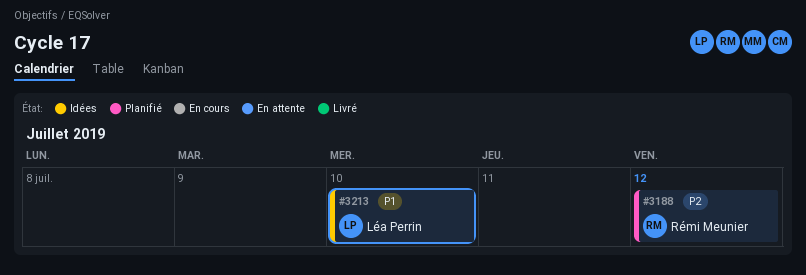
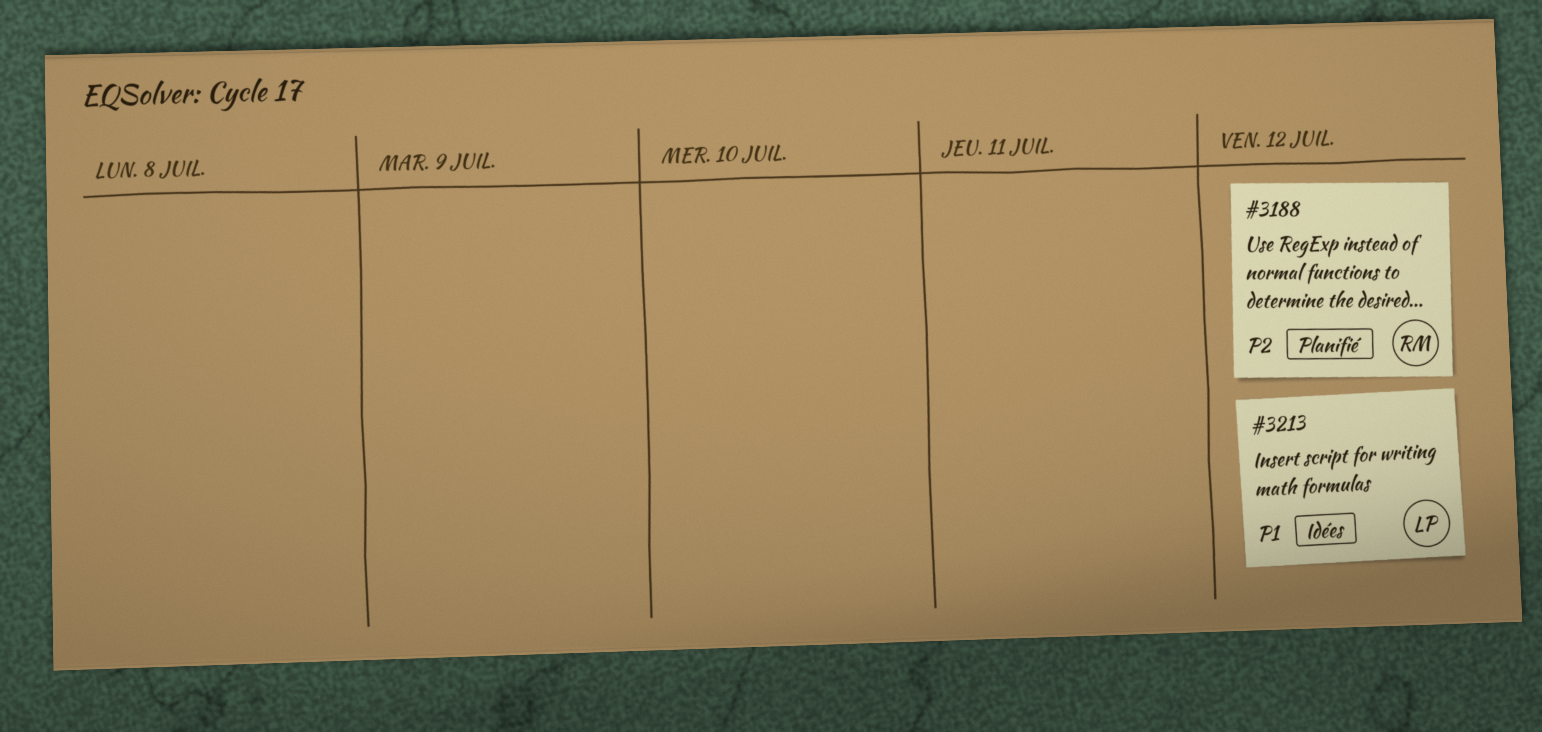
#3213, due: Jul 10 -> Jul 12

